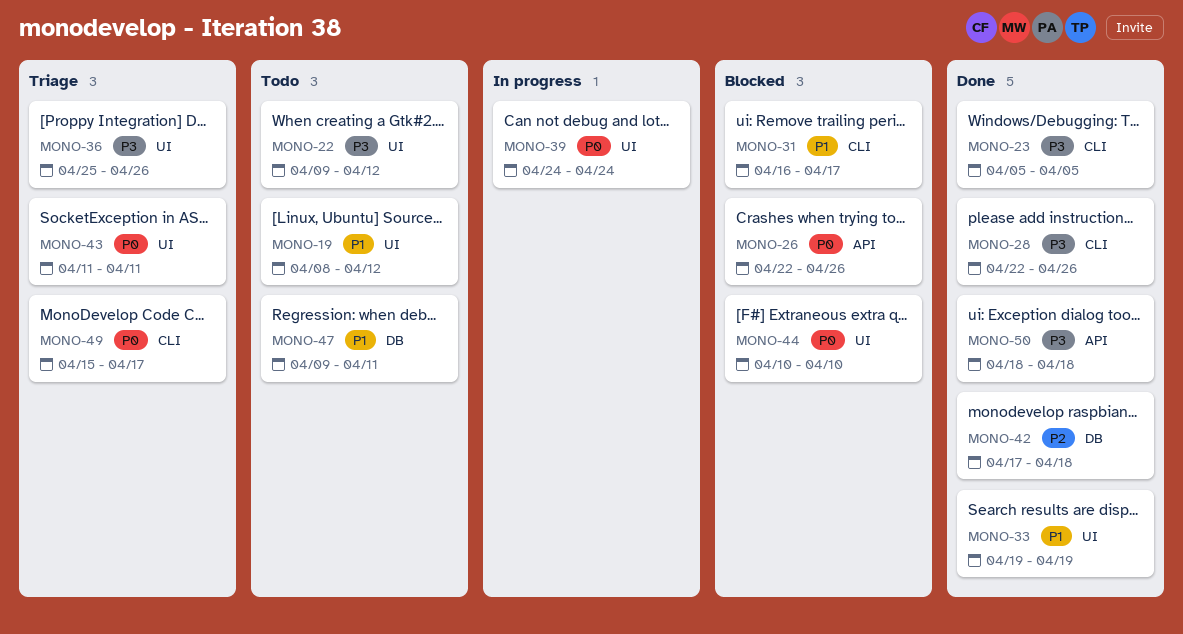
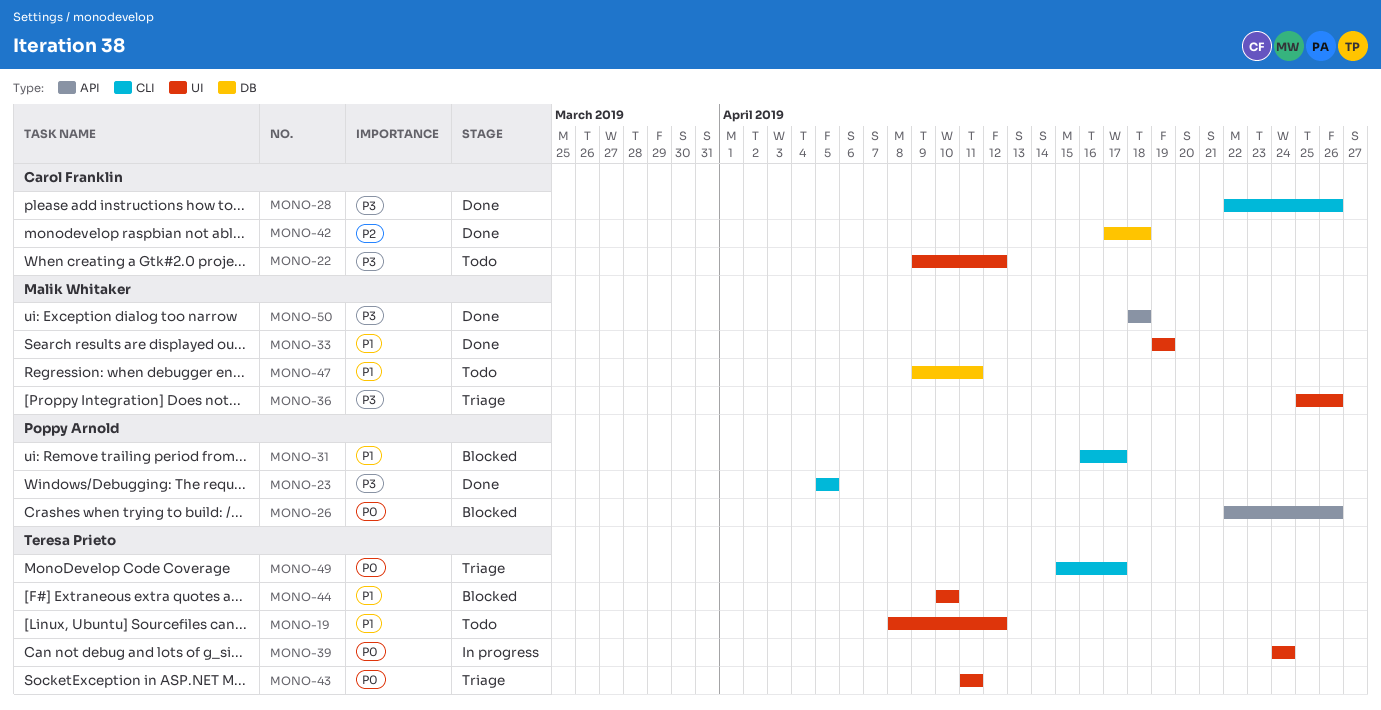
MONO-44, priority: P0 -> P1

